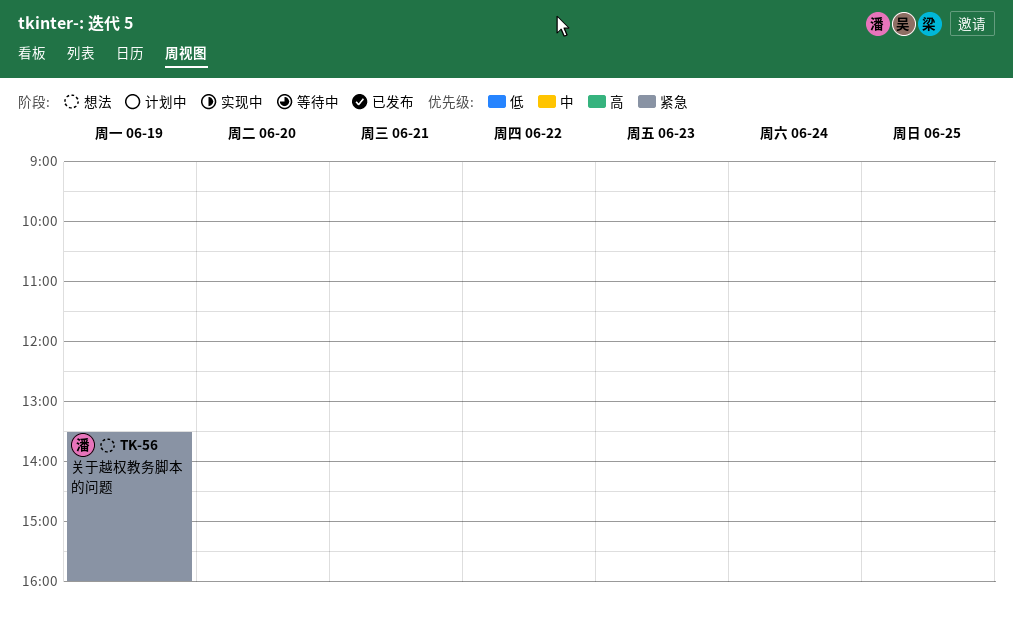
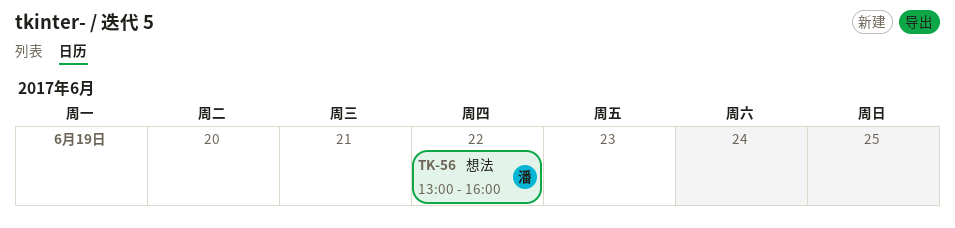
TK-56, day: Jun 19 -> Jun 22
TK-56, begins: 13:30 -> 13:00

